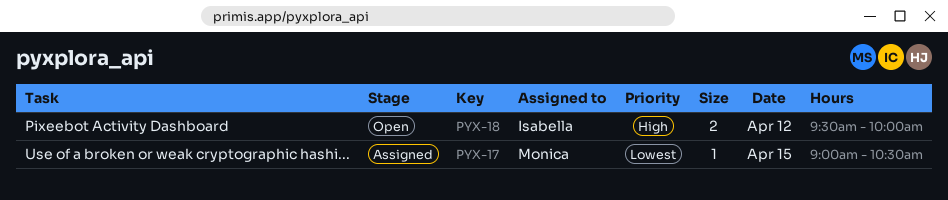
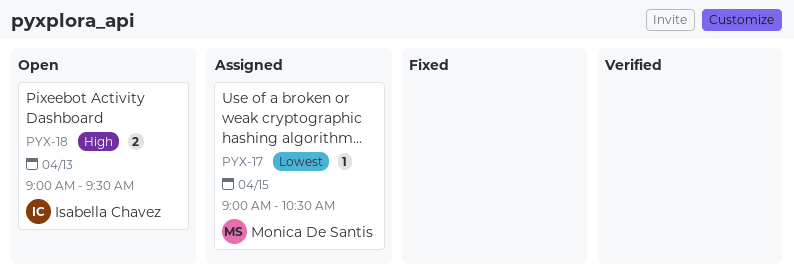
PYX-18, day: Apr 12 -> Apr 13
PYX-18, begins: 09:30 -> 09:00
PYX-18, ends: 10:00 -> 09:30

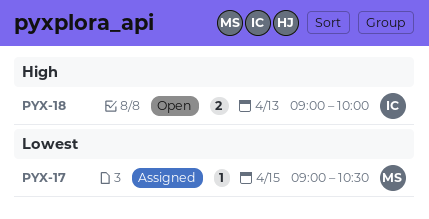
PYX-18, ends: 09:30 -> 10:00

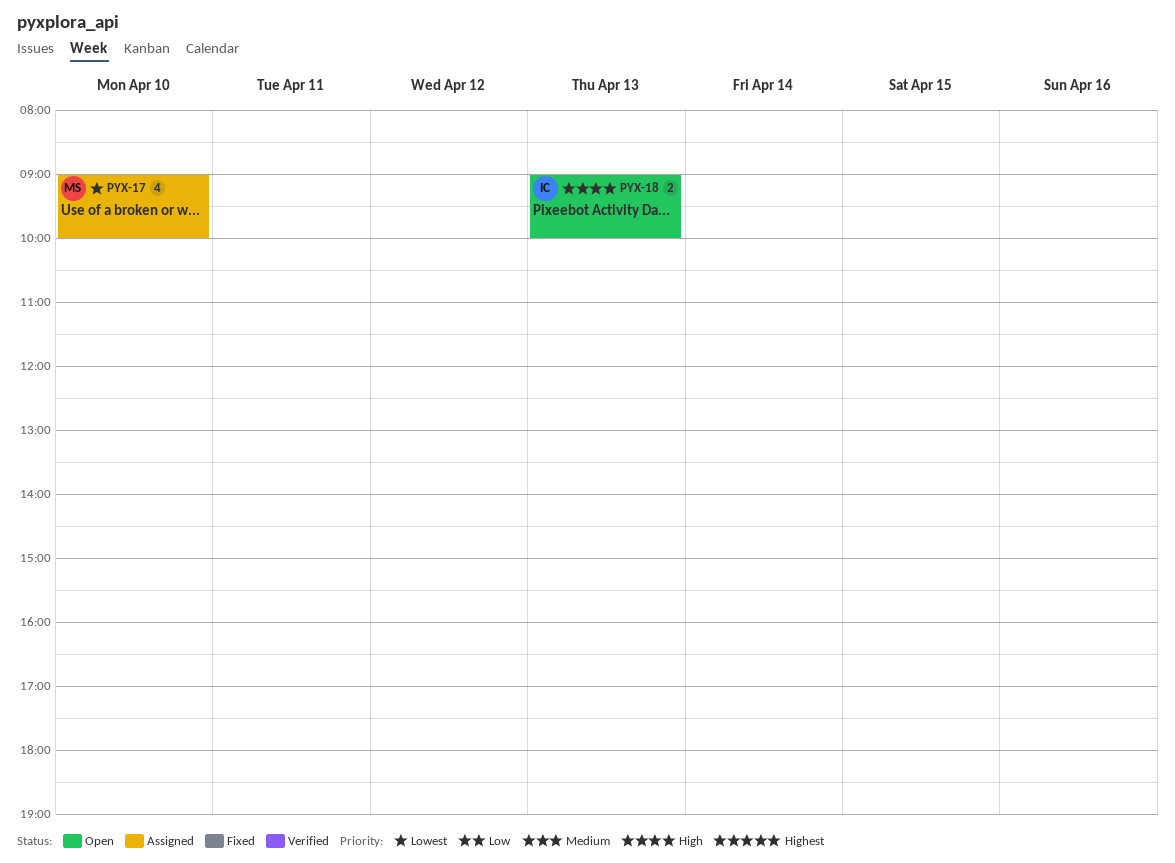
PYX-17, estimate: 1 -> 4
PYX-17, day: Apr 15 -> Apr 10
PYX-17, ends: 10:30 -> 10:00

